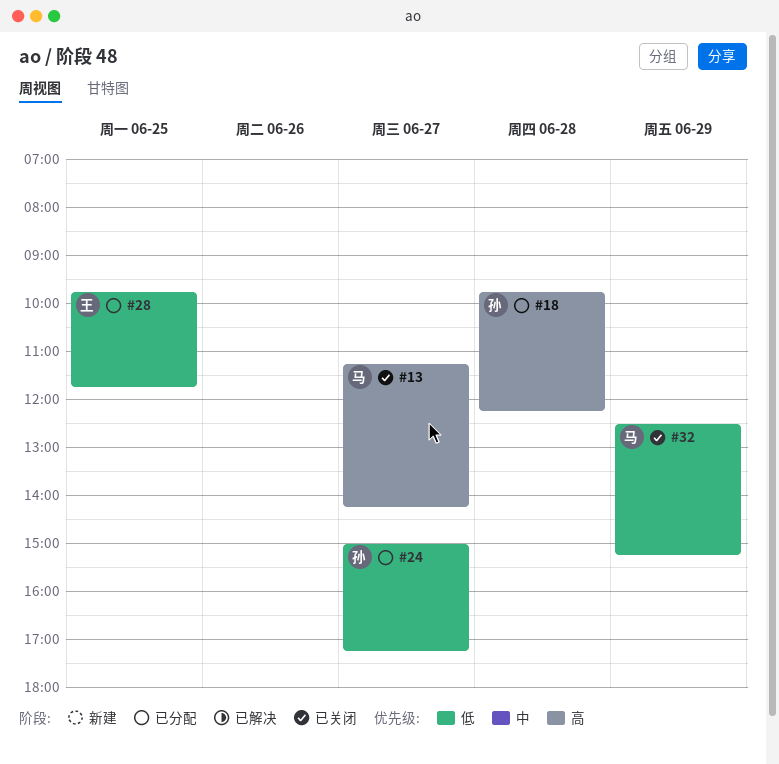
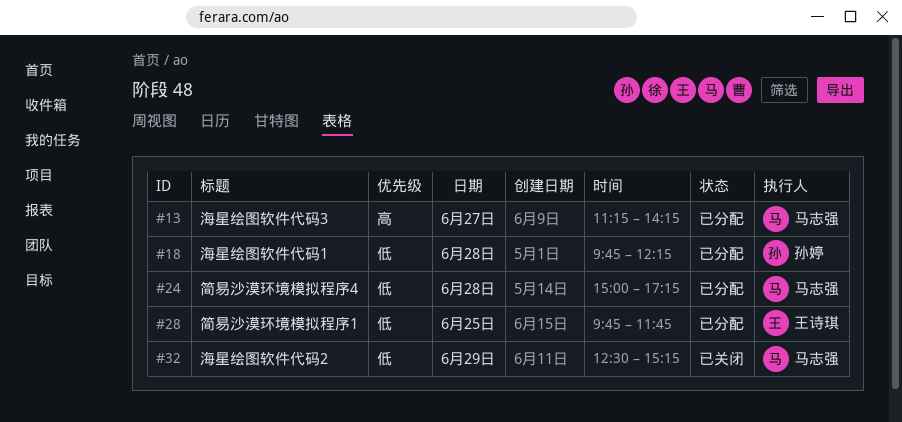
#13, status: 已关闭 -> 已分配
#18, priority: 高 -> 低
#24, owner: 孙婷 -> 马志强
#24, day: Jun 27 -> Jun 28

